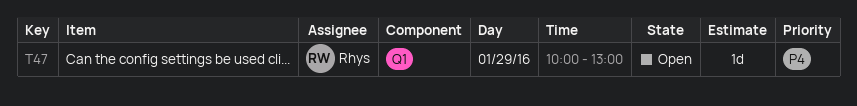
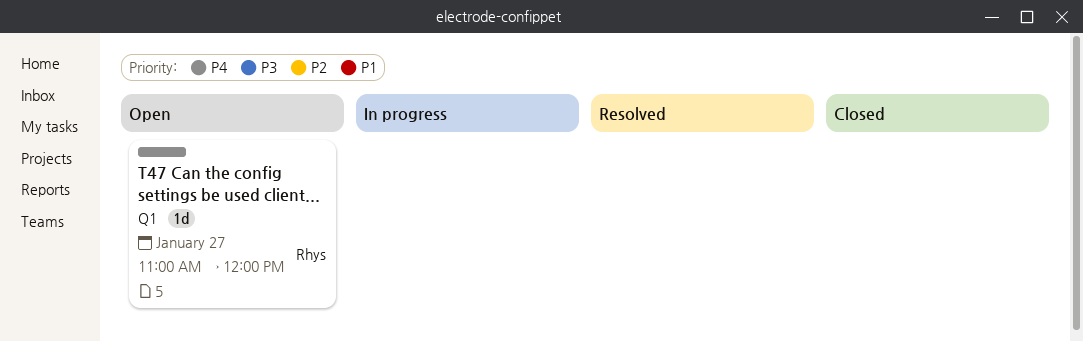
T47, day: Jan 29 -> Jan 27
T47, begins: 10:00 -> 11:00
T47, ends: 13:00 -> 12:00

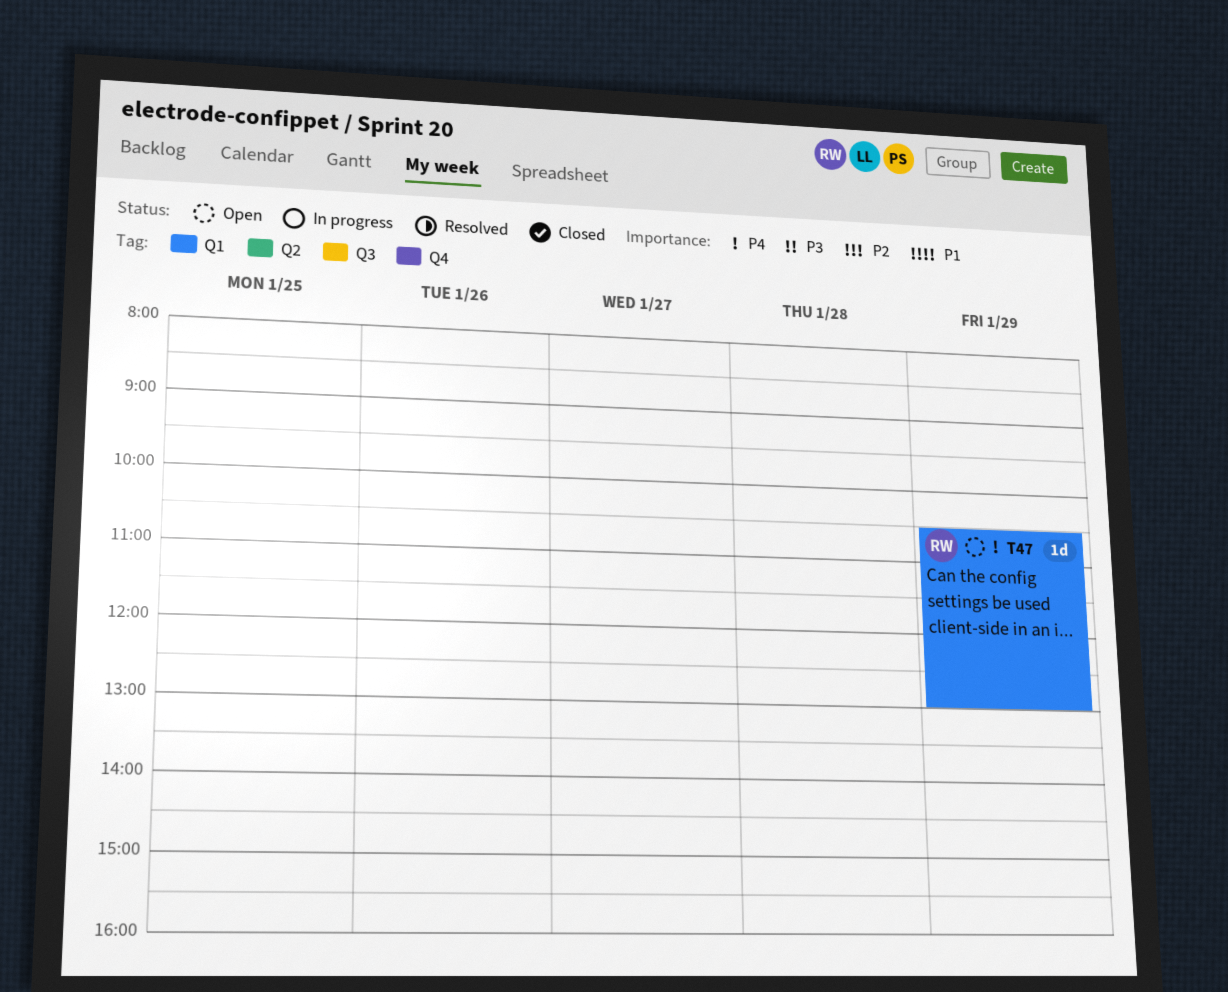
T47, day: Jan 27 -> Jan 29
T47, begins: 11:00 -> 10:30
T47, ends: 12:00 -> 13:00

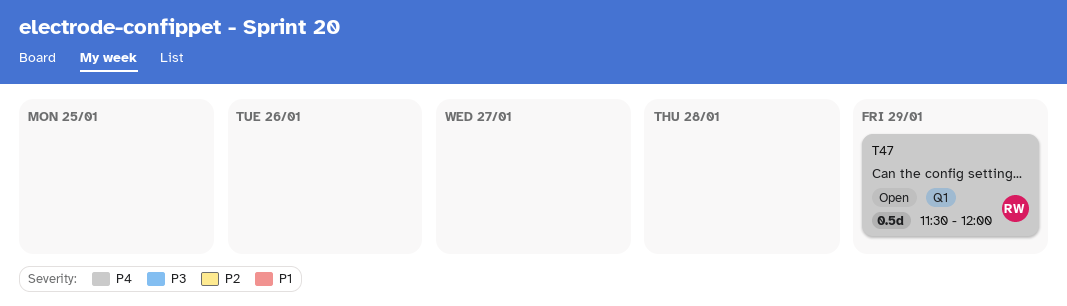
T47, estimate: 1d -> 0.5d
T47, begins: 10:30 -> 11:30
T47, ends: 13:00 -> 12:00

